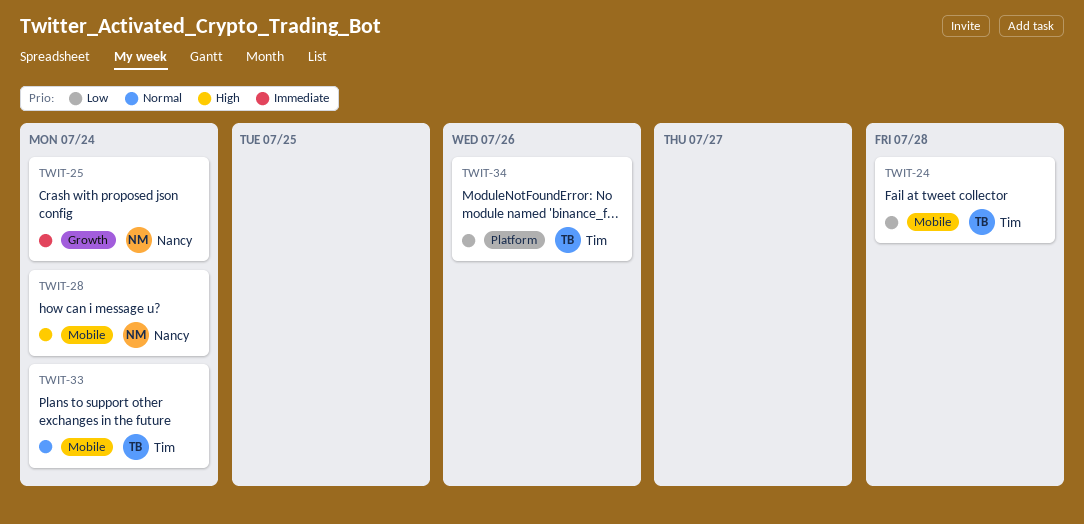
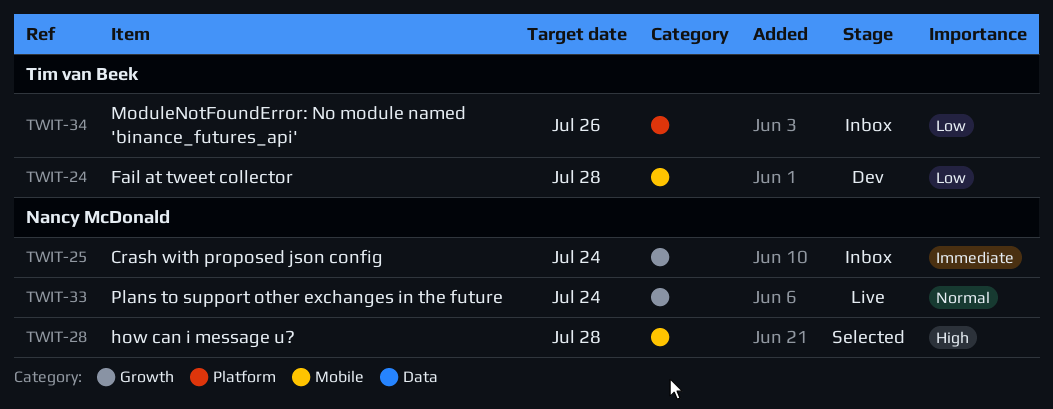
TWIT-28, due: Jul 24 -> Jul 28
TWIT-33, owner: Tim van Beek -> Nancy McDonald
TWIT-33, label: Mobile -> Growth

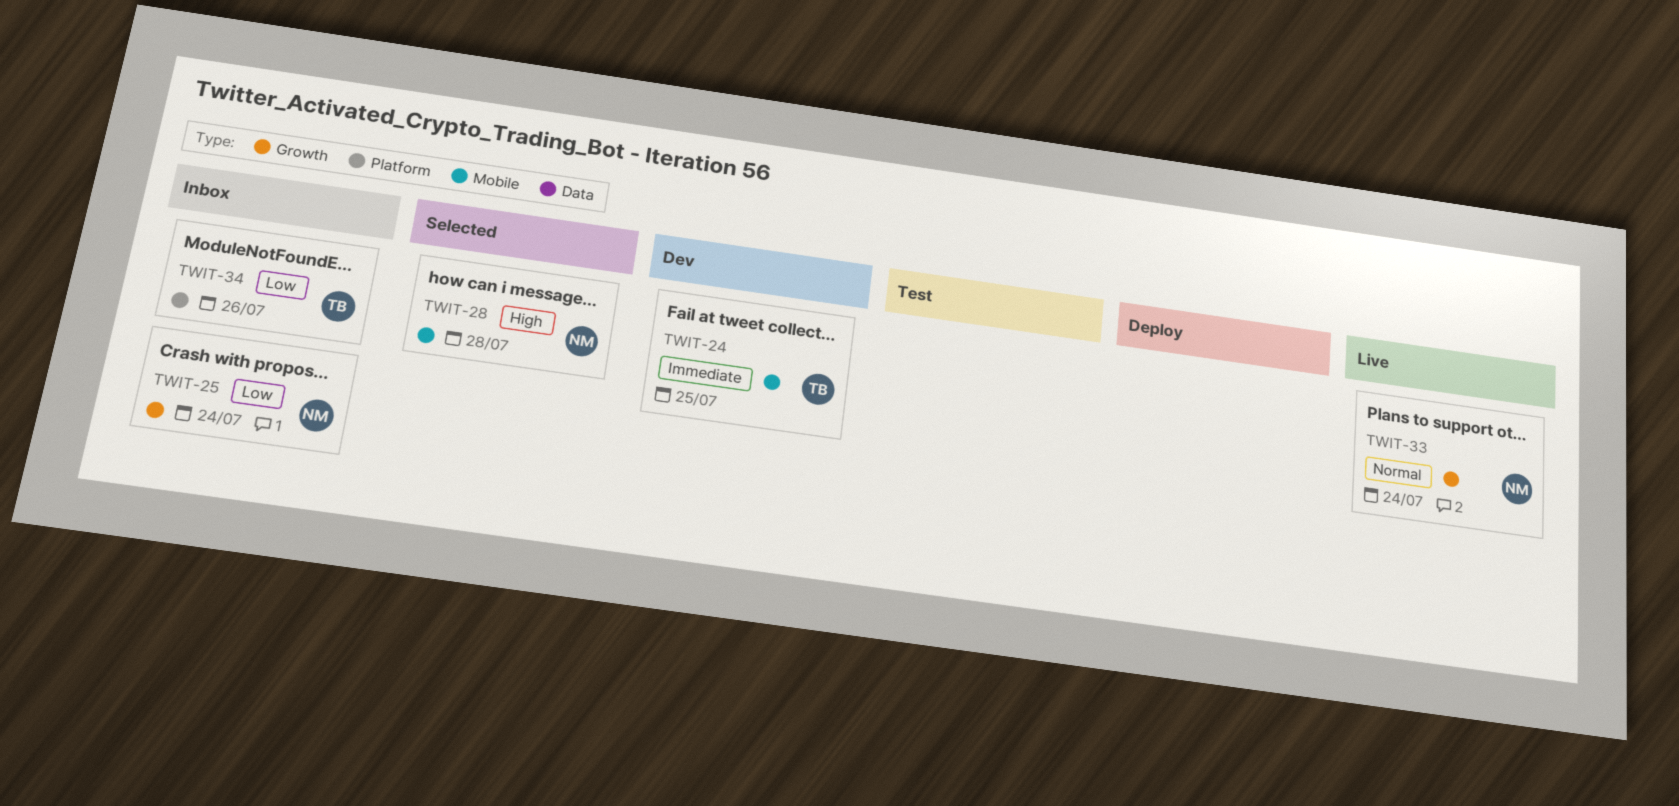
TWIT-24, priority: Low -> Immediate
TWIT-24, due: Jul 28 -> Jul 25
TWIT-25, priority: Immediate -> Low

